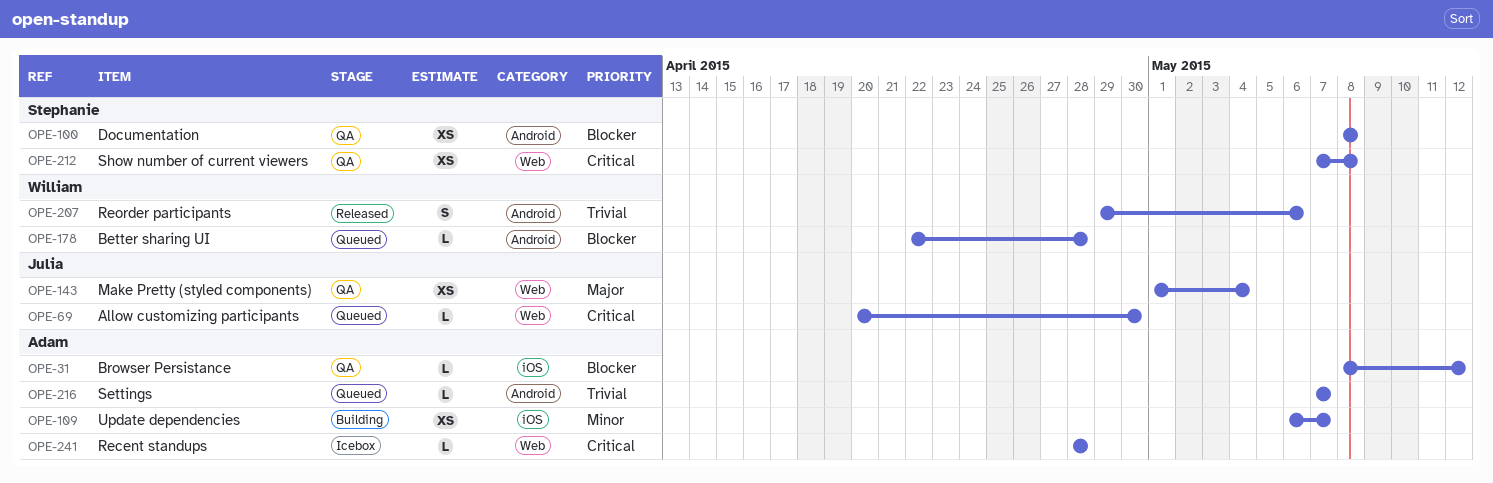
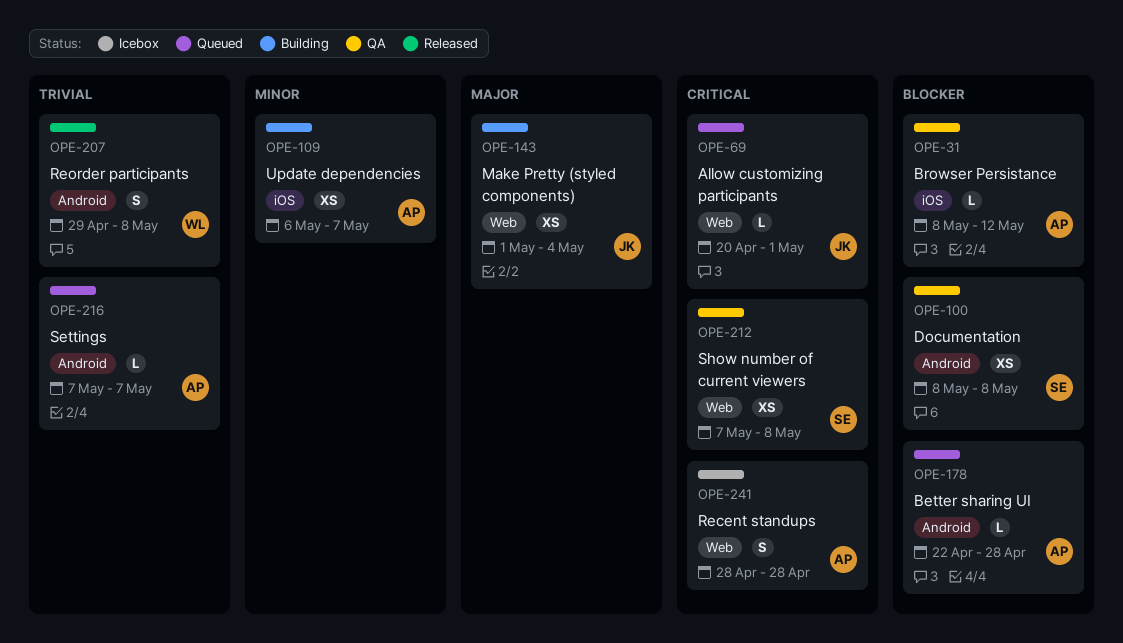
OPE-69, due: Apr 30 -> May 1
OPE-143, status: QA -> Building
OPE-178, owner: William -> Adam
OPE-207, due: May 6 -> May 8
OPE-241, estimate: L -> S

